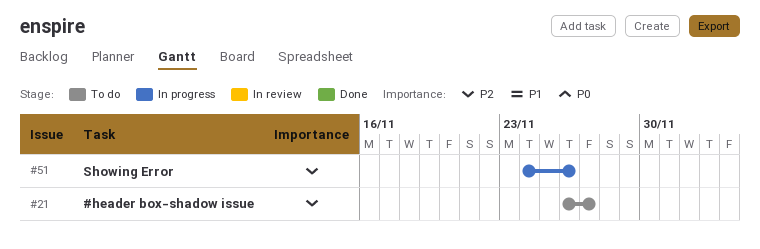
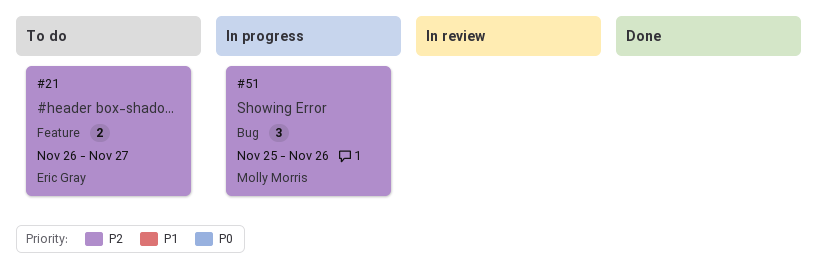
#51, start: Nov 24 -> Nov 25

